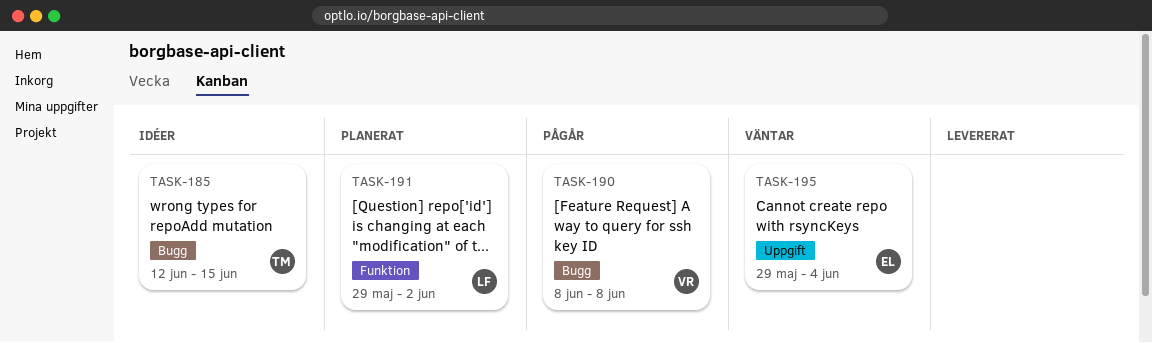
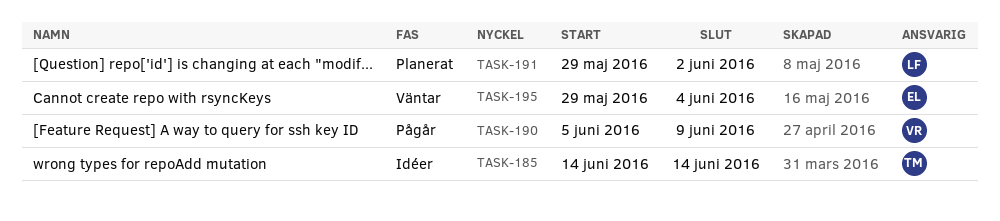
TASK-185, start: Jun 12 -> Jun 14
TASK-185, due: Jun 15 -> Jun 14
TASK-190, start: Jun 8 -> Jun 5
TASK-190, due: Jun 8 -> Jun 9

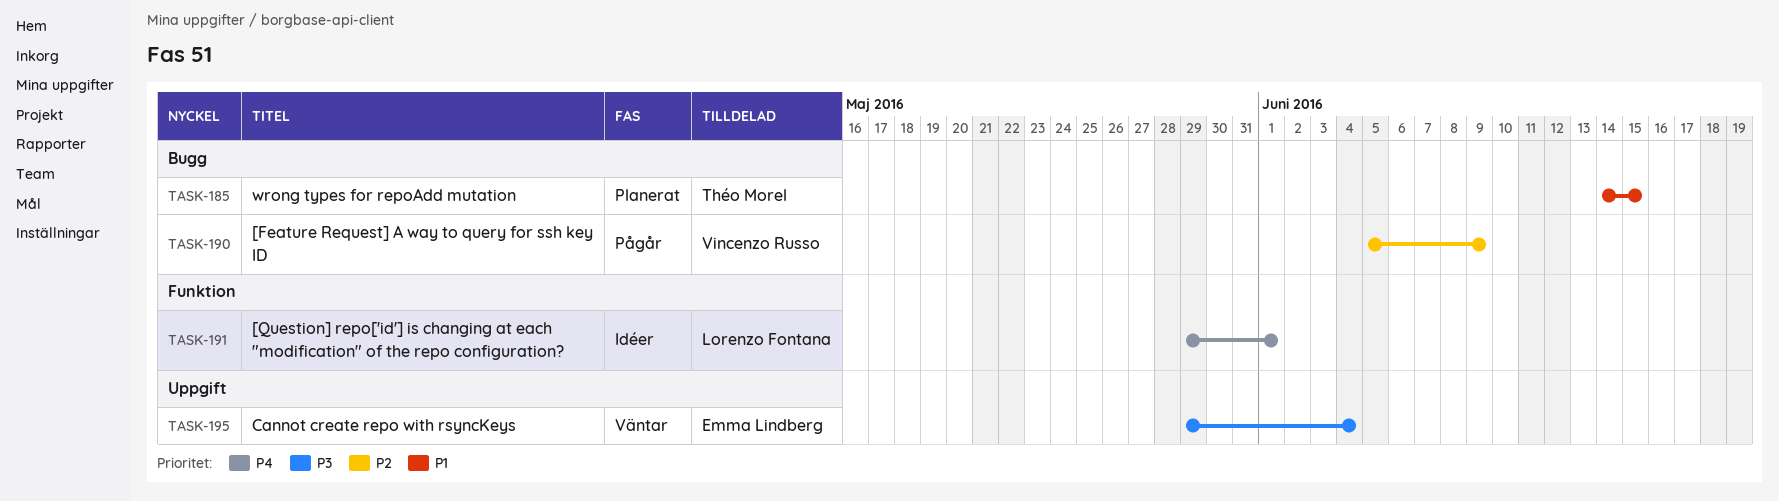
TASK-185, status: Idéer -> Planerat
TASK-185, due: Jun 14 -> Jun 15
TASK-191, status: Planerat -> Idéer
TASK-191, due: Jun 2 -> Jun 1

